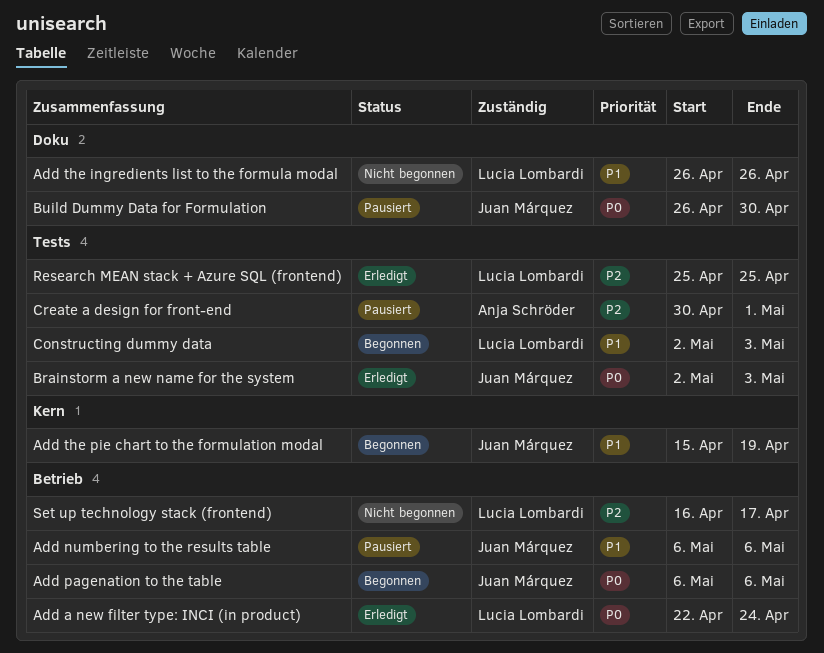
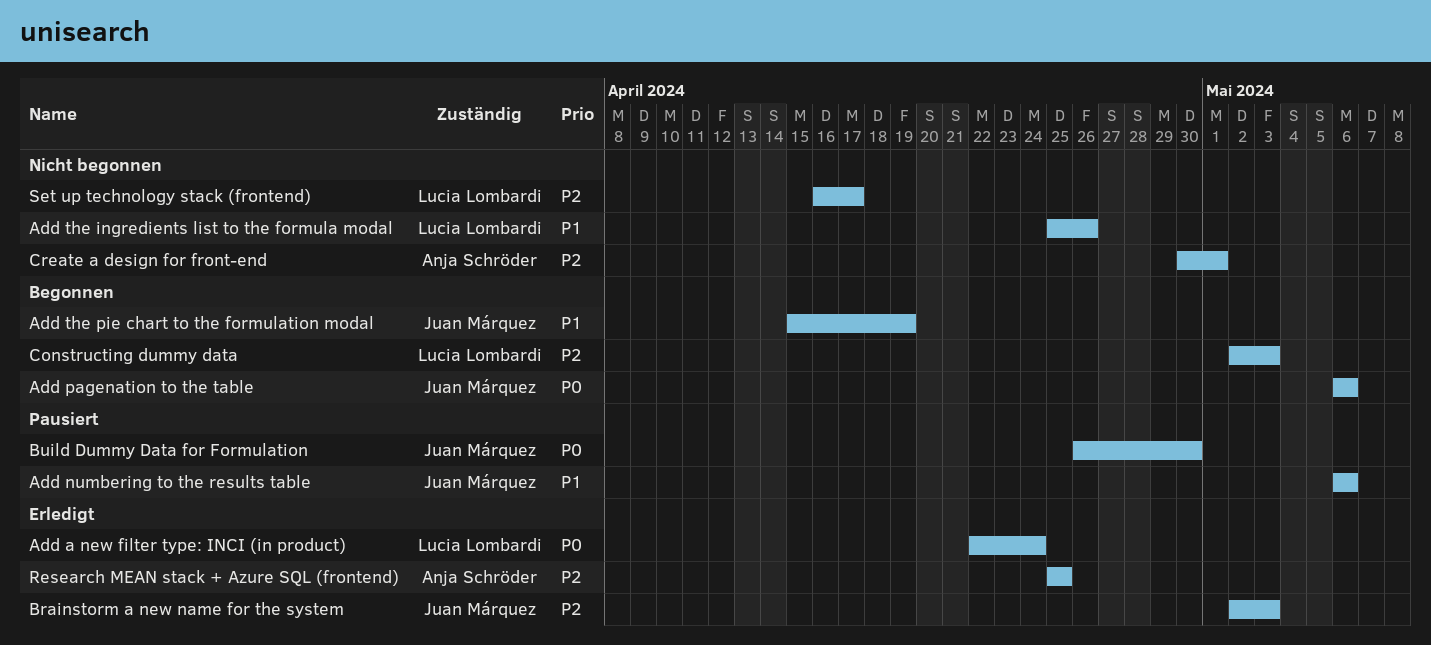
Add the ingredients list to the formula modal, start: Apr 26 -> Apr 25
Brainstorm a new name for the system, priority: P0 -> P2
Constructing dummy data, priority: P1 -> P2
Create a design for front-end, status: Pausiert -> Nicht begonnen
Research MEAN stack + Azure SQL (frontend), owner: Lucia Lombardi -> Anja Schröder

